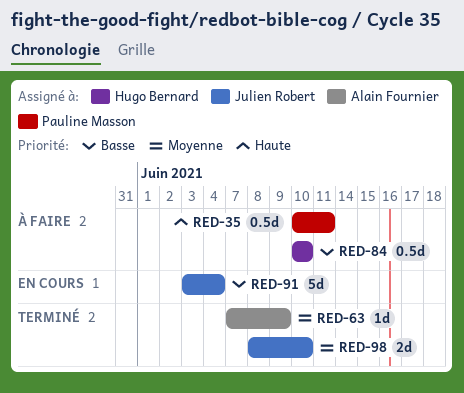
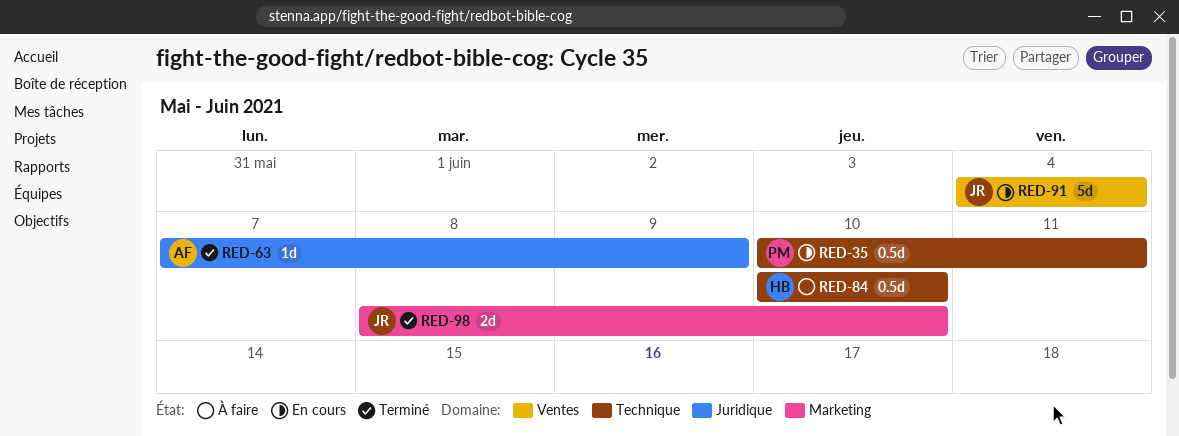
RED-35, status: À faire -> En cours
RED-91, start: Jun 3 -> Jun 4

